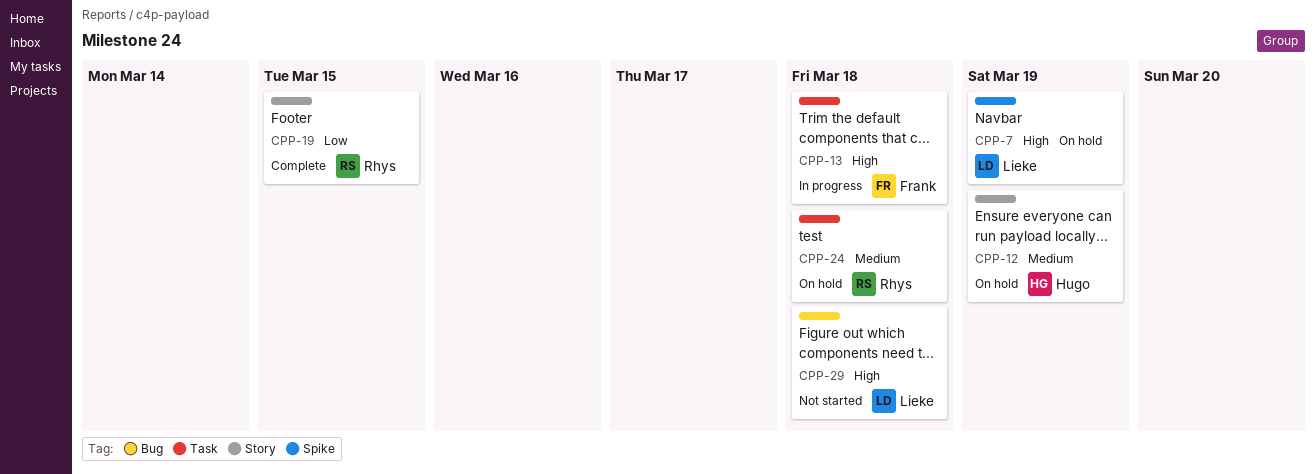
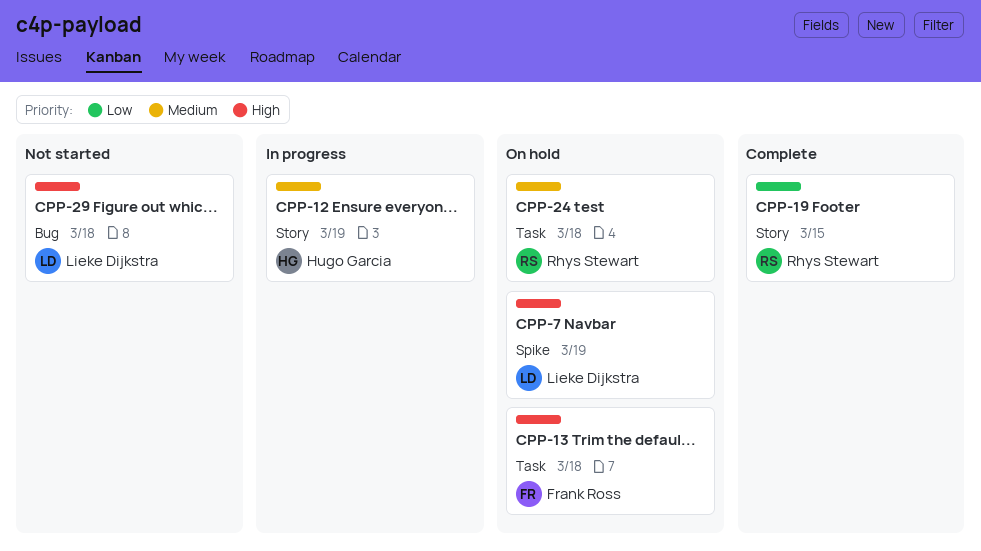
CPP-12, status: On hold -> In progress
CPP-13, status: In progress -> On hold

